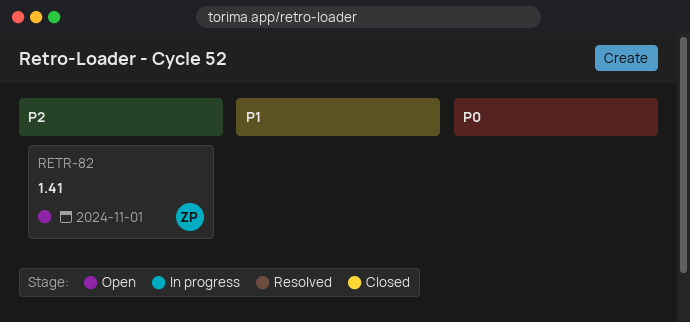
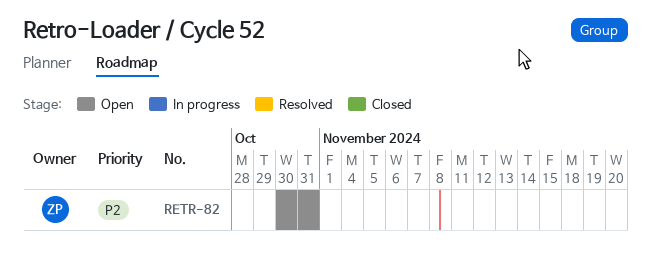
RETR-82, due: Nov 1 -> Oct 31

